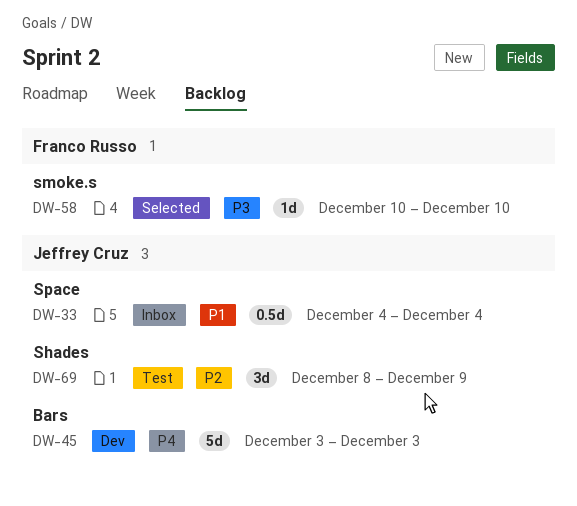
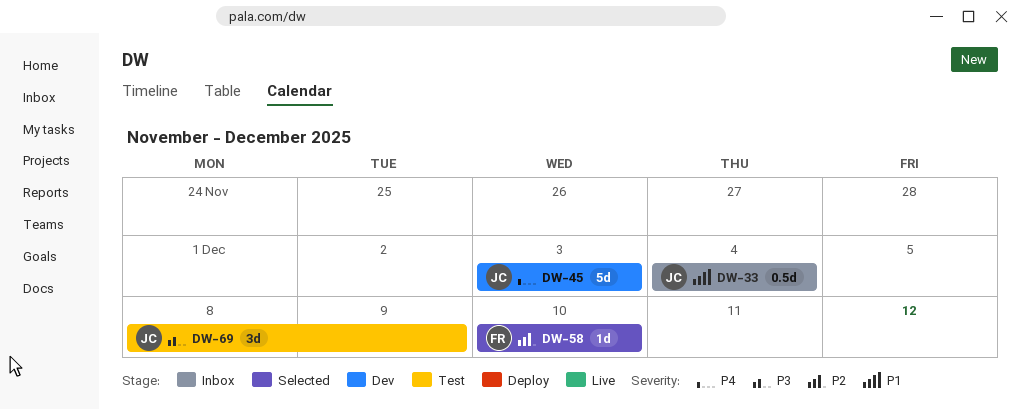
DW-58, priority: P3 -> P2
DW-69, priority: P2 -> P3

